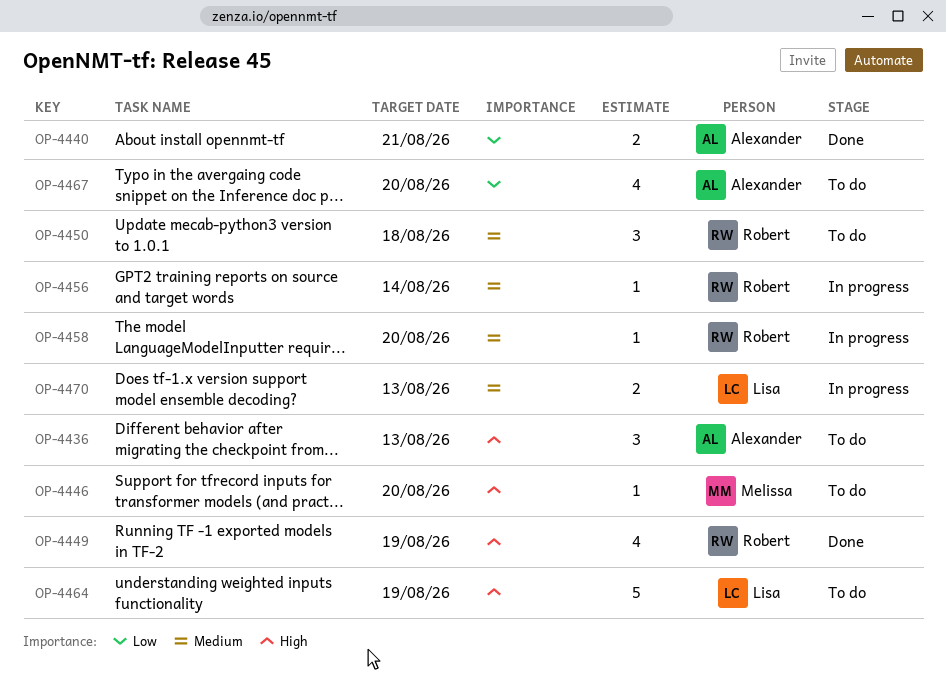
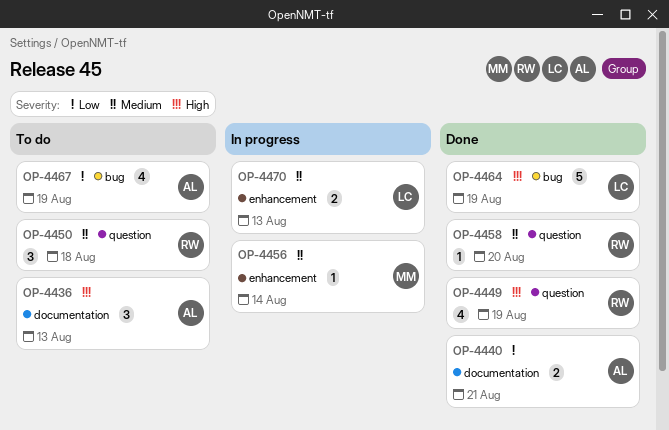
OP-4446: present -> none
OP-4456, owner: Robert -> Melissa
OP-4458, status: In progress -> Done
OP-4464, status: To do -> Done
OP-4467, due: Aug 20 -> Aug 19

